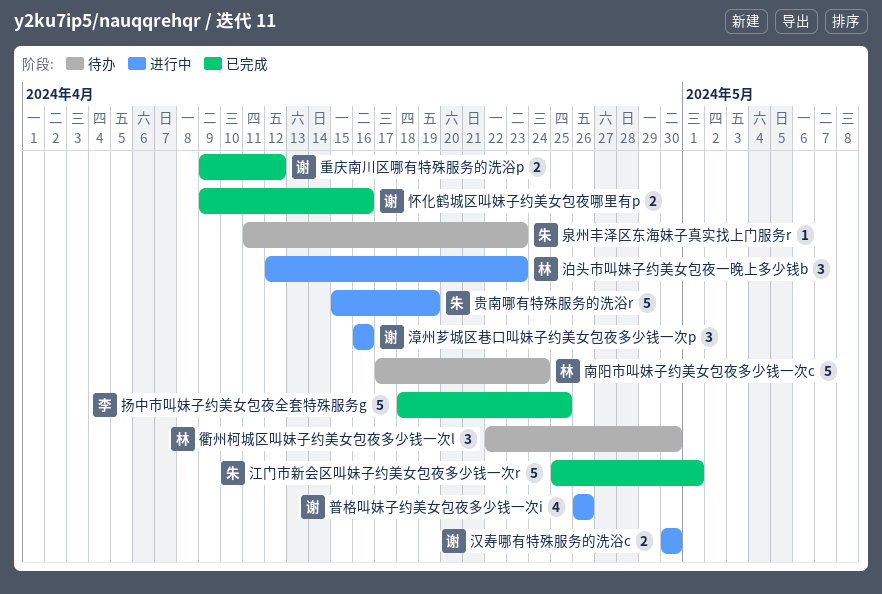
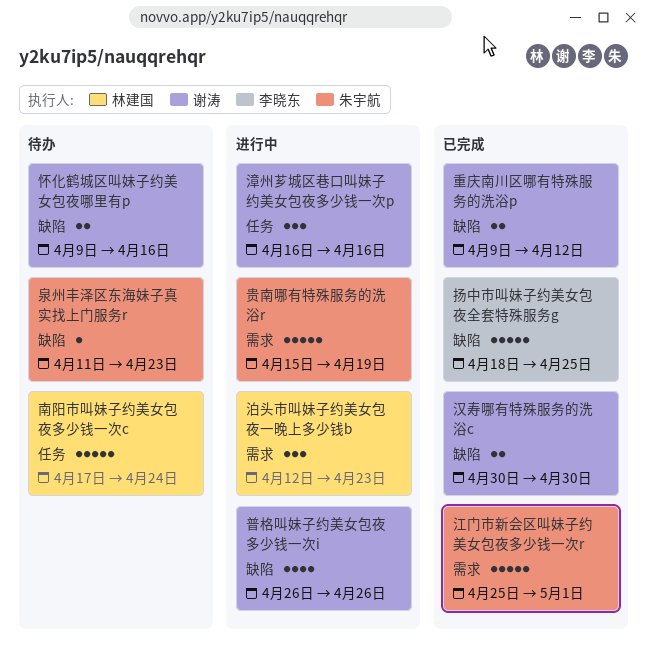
怀化鹤城区叫妹子约美女包夜哪里有p, status: 已完成 -> 待办
汉寿哪有特殊服务的洗浴c, status: 进行中 -> 已完成
衢州柯城区叫妹子约美女包夜多少钱一次l: present -> none

